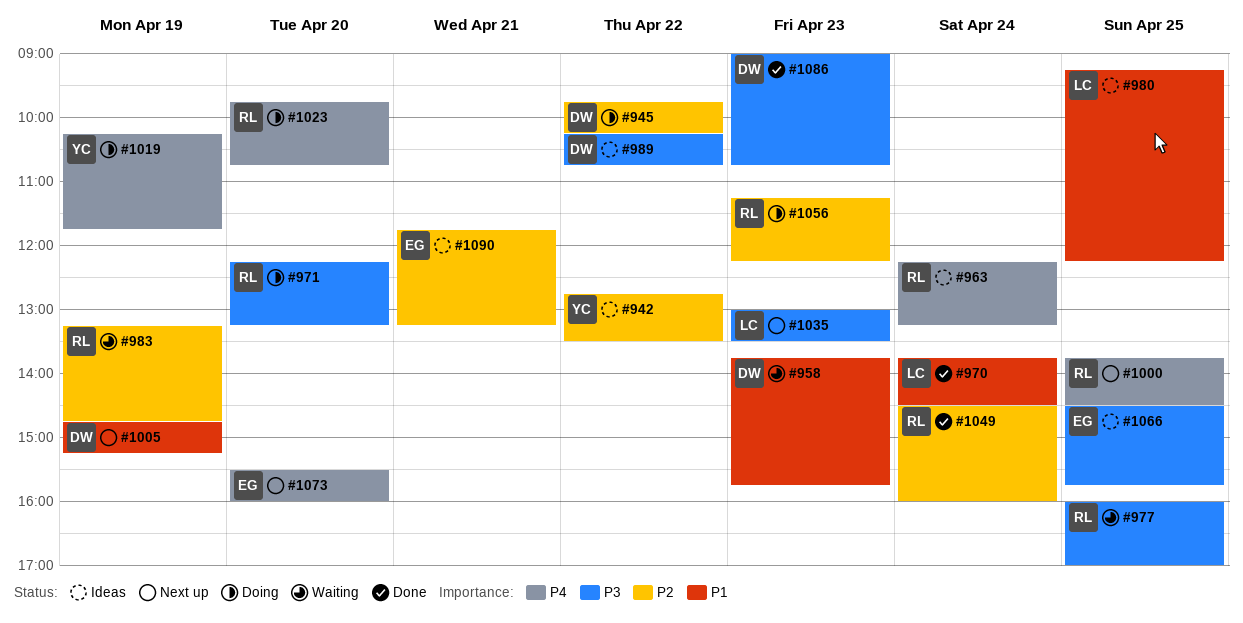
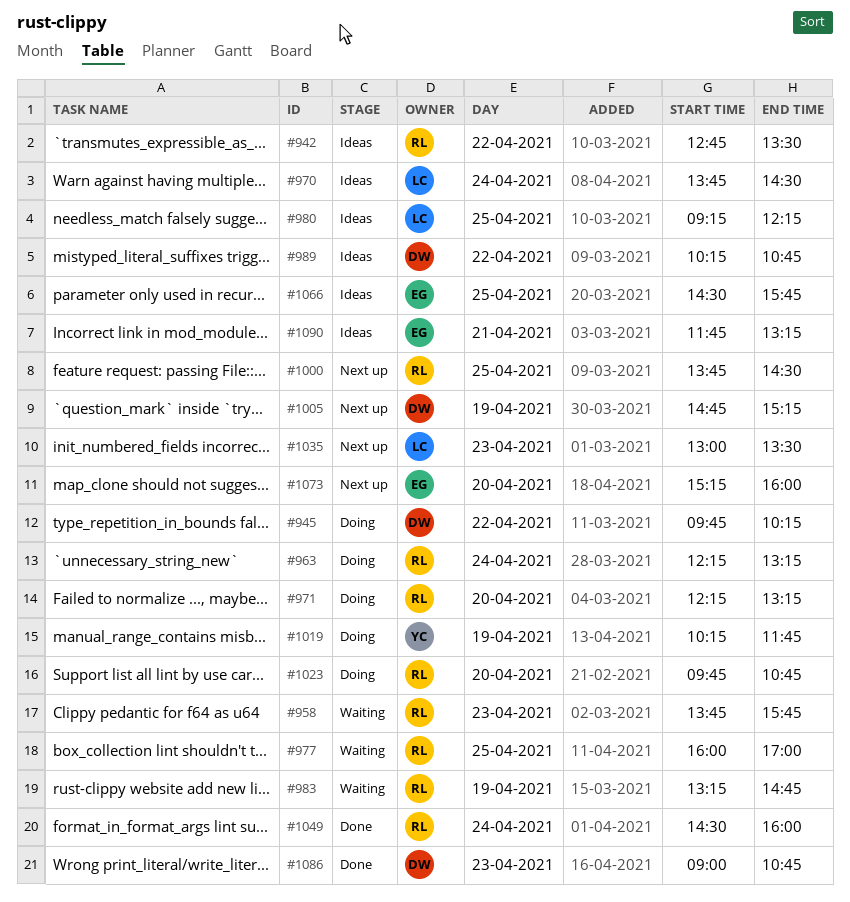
#942, owner: YC -> RL
#958, owner: DW -> RL
#963, status: Ideas -> Doing
#970, status: Done -> Ideas
#1056: present -> none
#1073, begins: 15:30 -> 15:15

